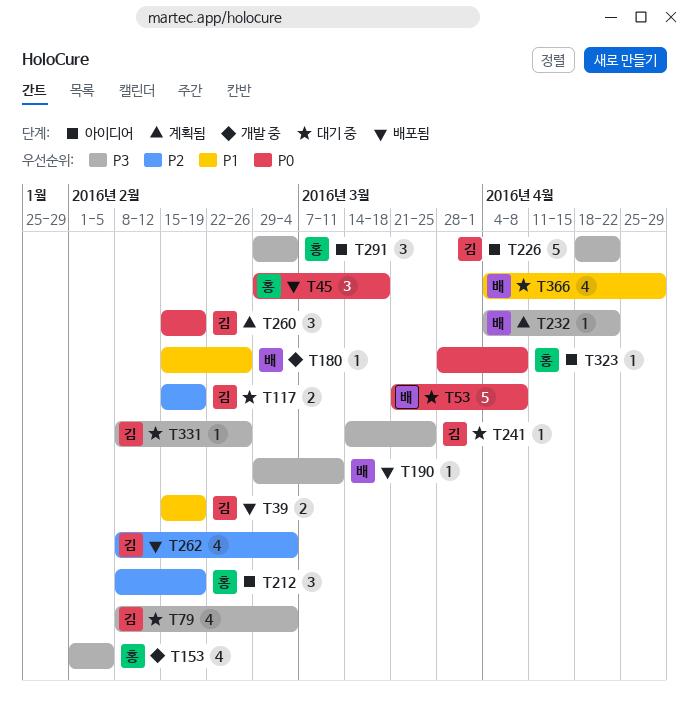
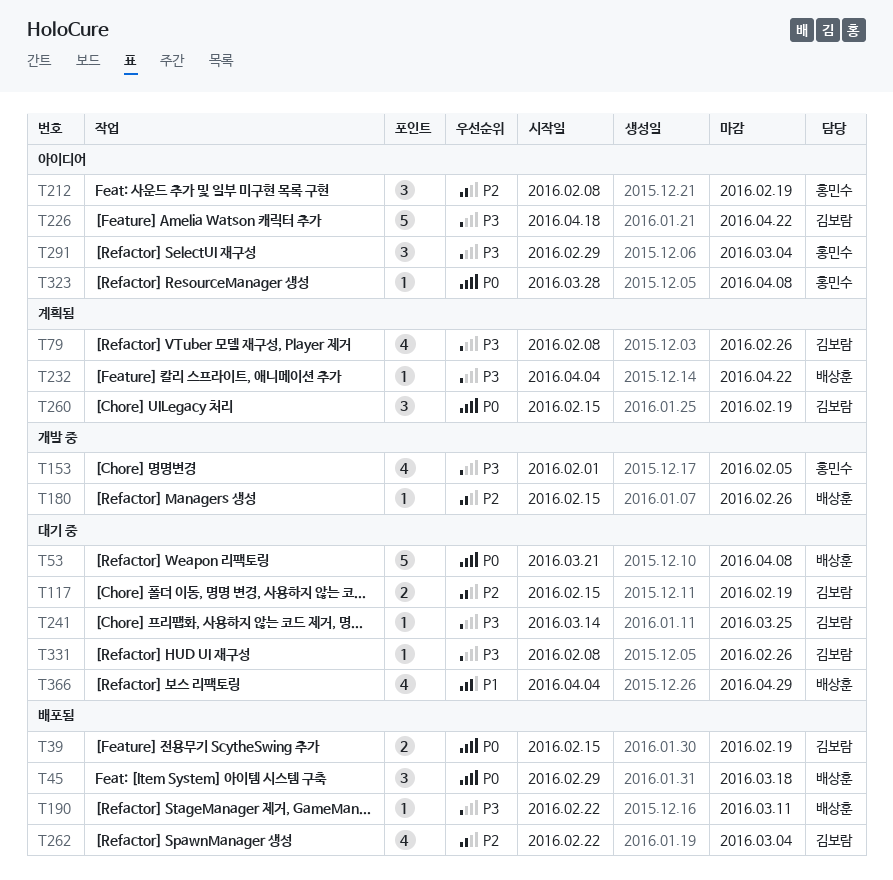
T39, priority: P1 -> P0
T45, owner: 홍민수 -> 배상훈
T79, status: 대기 중 -> 계획됨
T79, due: Mar 4 -> Feb 26
T180, priority: P1 -> P2
T190, start: Feb 29 -> Feb 22
T262, start: Feb 8 -> Feb 22

